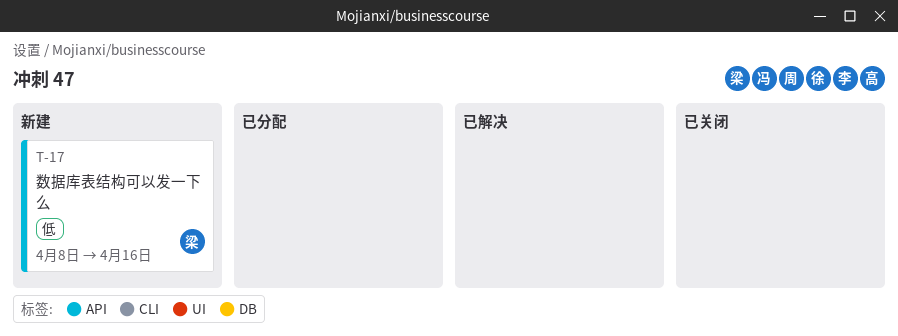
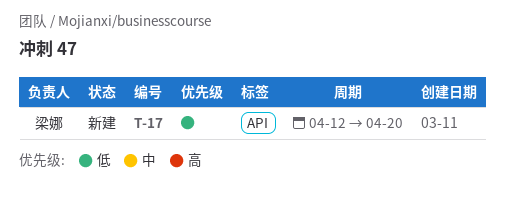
T-17, start: Apr 8 -> Apr 12
T-17, due: Apr 16 -> Apr 20

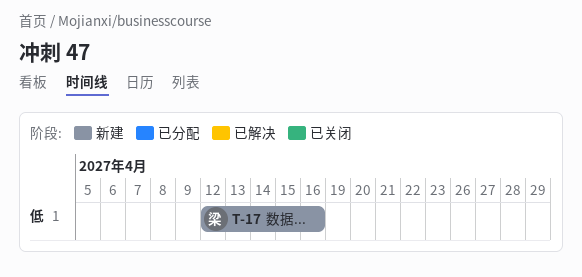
T-17, due: Apr 20 -> Apr 16

